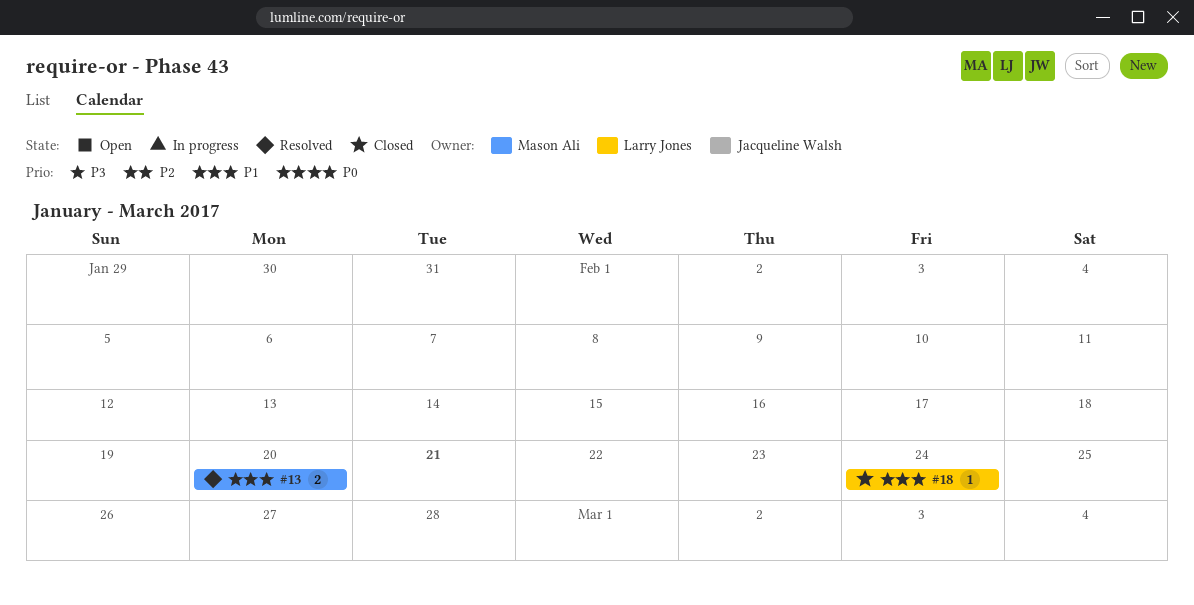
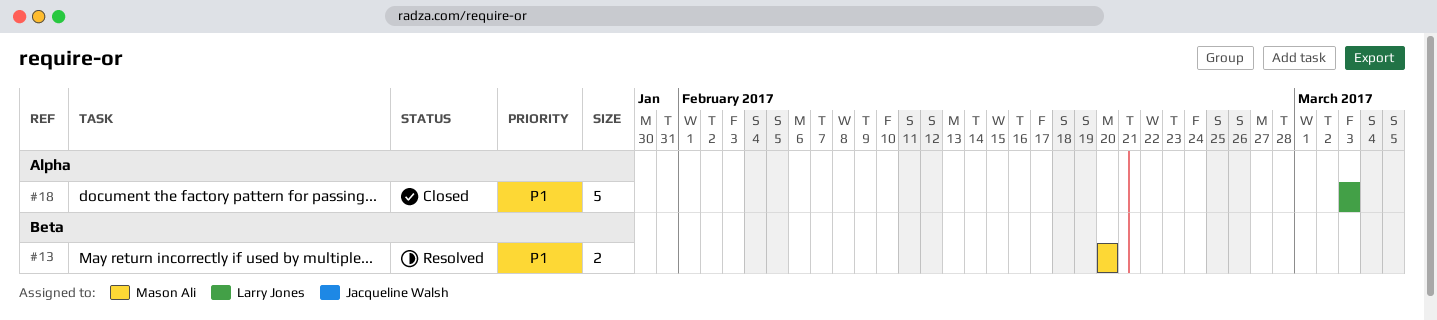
#18, estimate: 1 -> 5
#18, start: Feb 24 -> Mar 3
#18, due: Feb 24 -> Mar 3

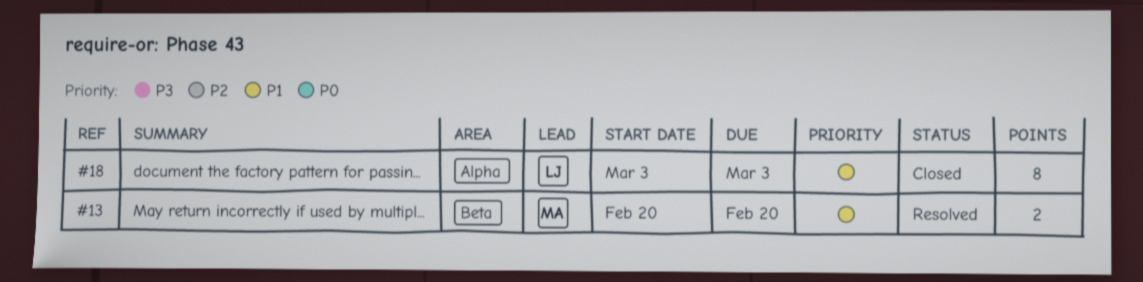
#18, estimate: 5 -> 8

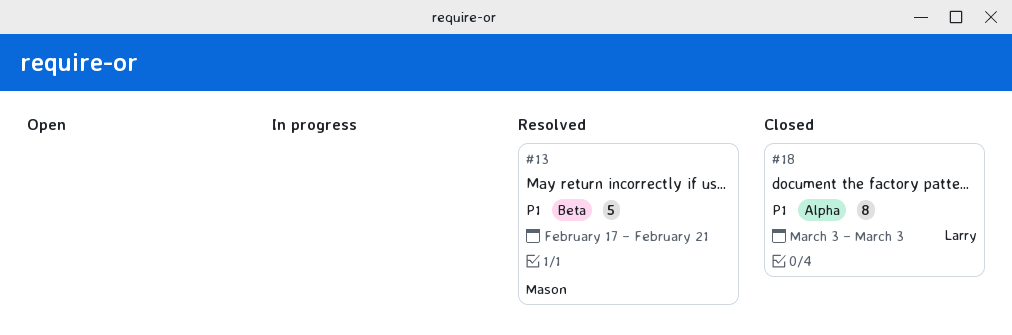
#13, estimate: 2 -> 5
#13, start: Feb 20 -> Feb 17
#13, due: Feb 20 -> Feb 21

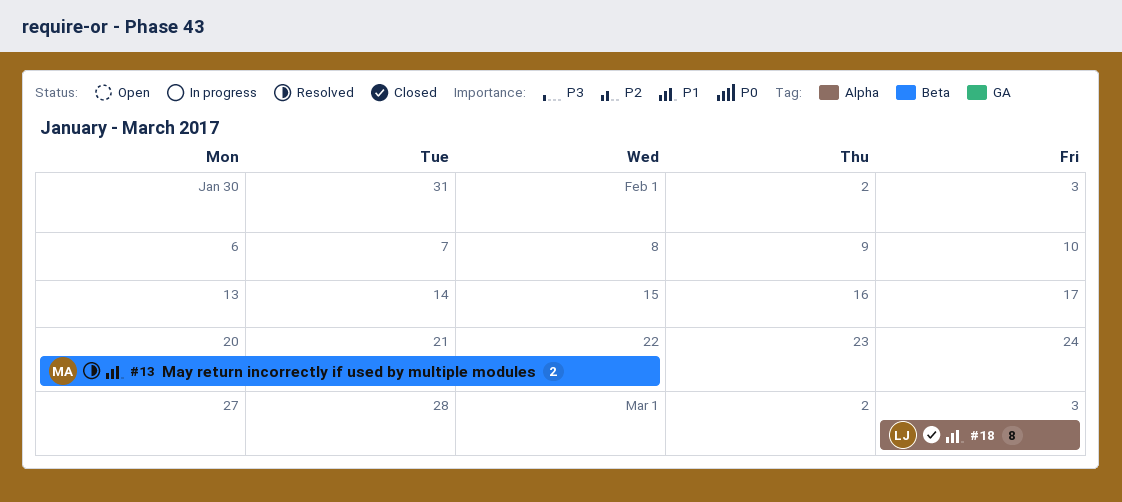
#13, estimate: 5 -> 2
#13, start: Feb 17 -> Feb 20
#13, due: Feb 21 -> Feb 22

